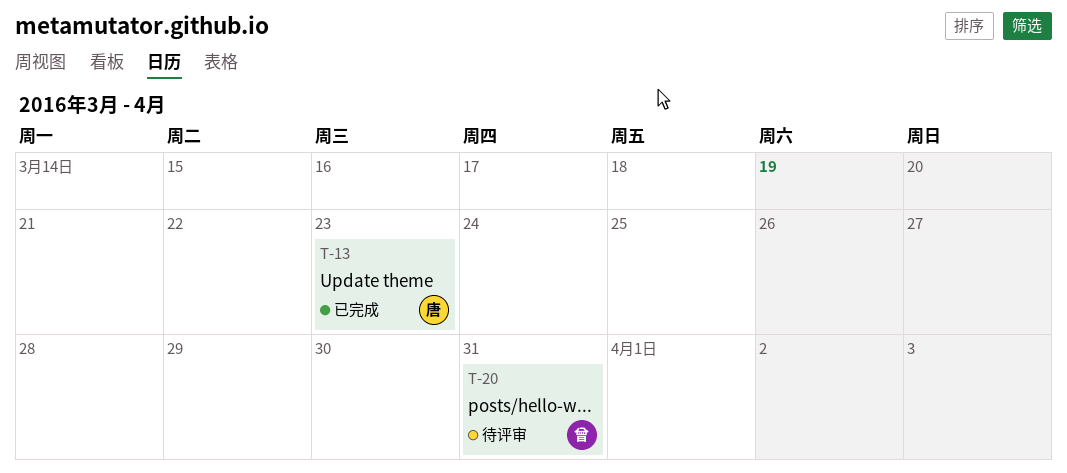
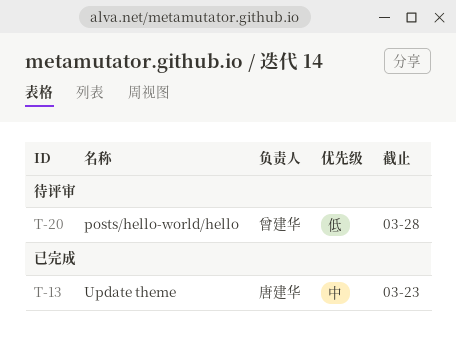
T-20, due: Mar 31 -> Mar 28

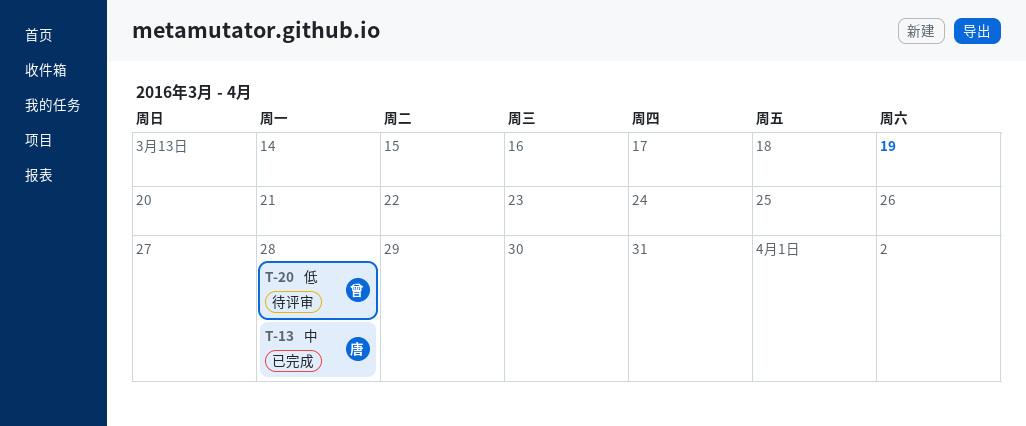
T-13, due: Mar 23 -> Mar 28

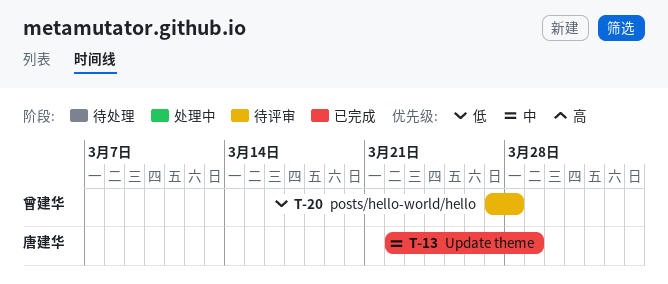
T-13, due: Mar 28 -> Mar 29

